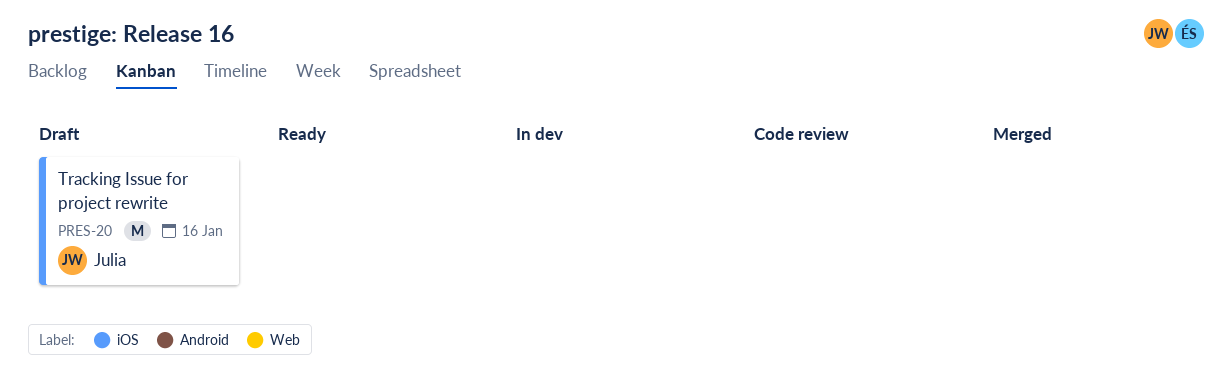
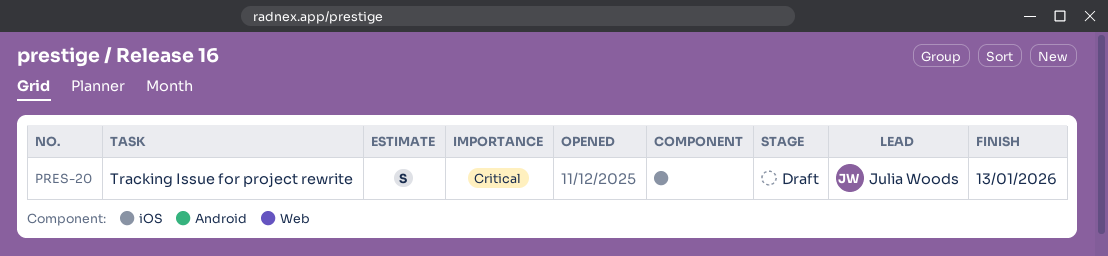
PRES-20, estimate: M -> S
PRES-20, due: Jan 16 -> Jan 13

